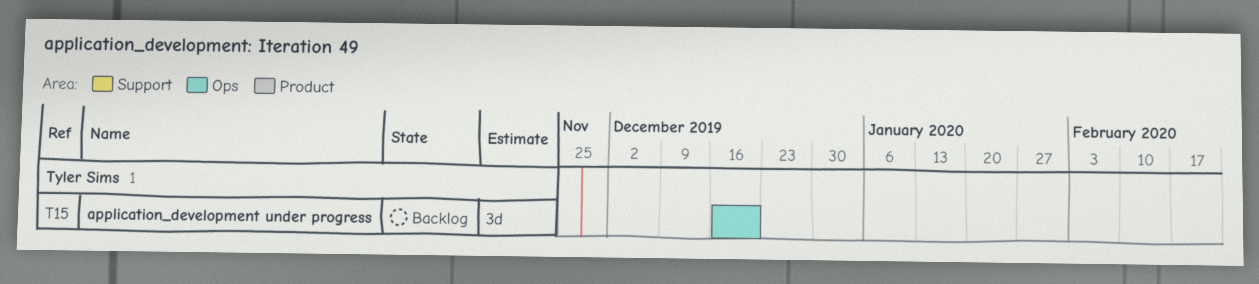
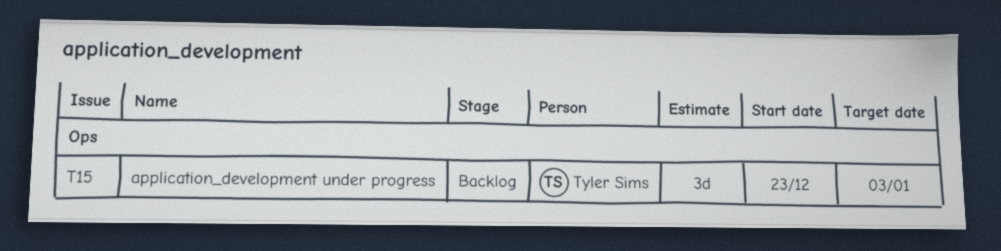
T15, start: Dec 16 -> Dec 23
T15, due: Dec 20 -> Jan 3

